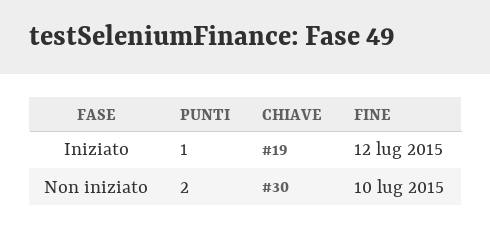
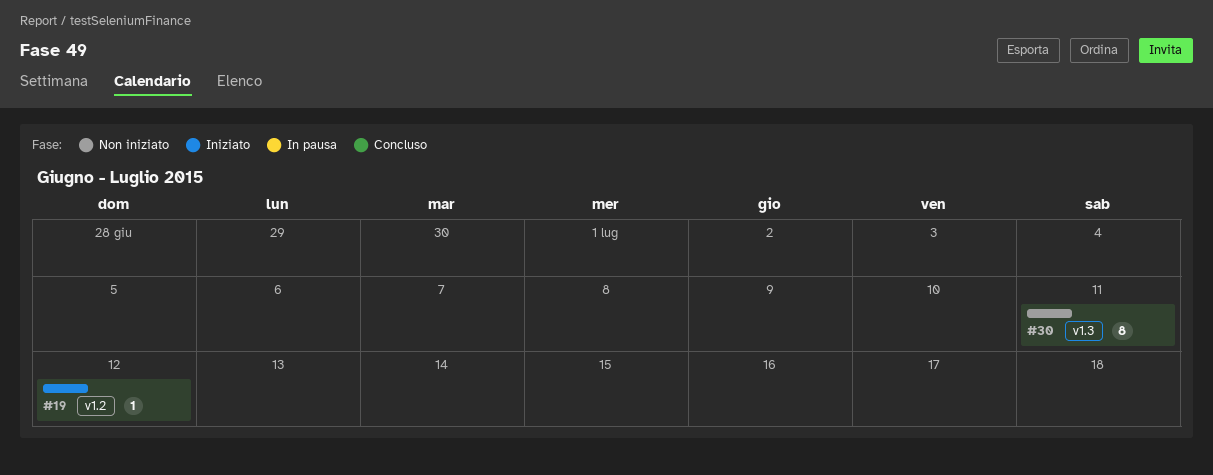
#30, estimate: 2 -> 8
#30, due: Jul 10 -> Jul 11

